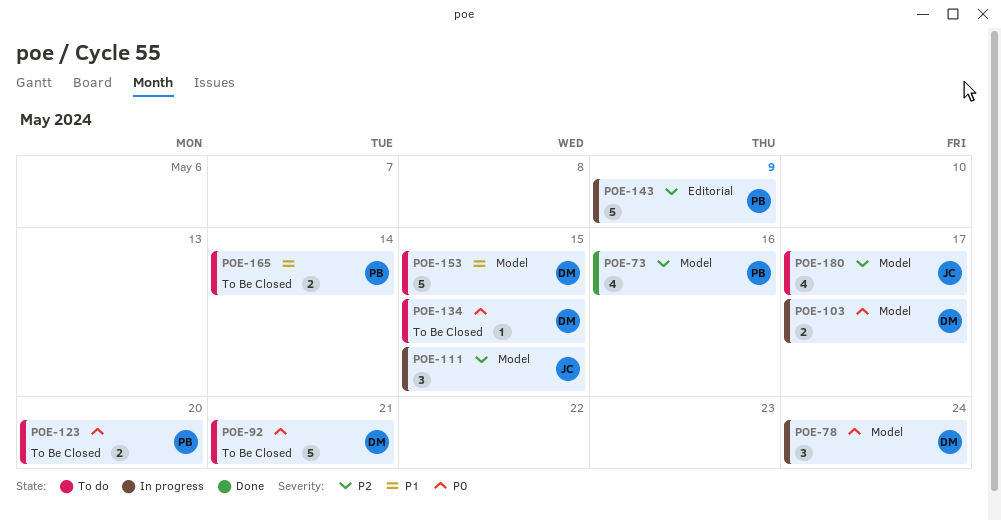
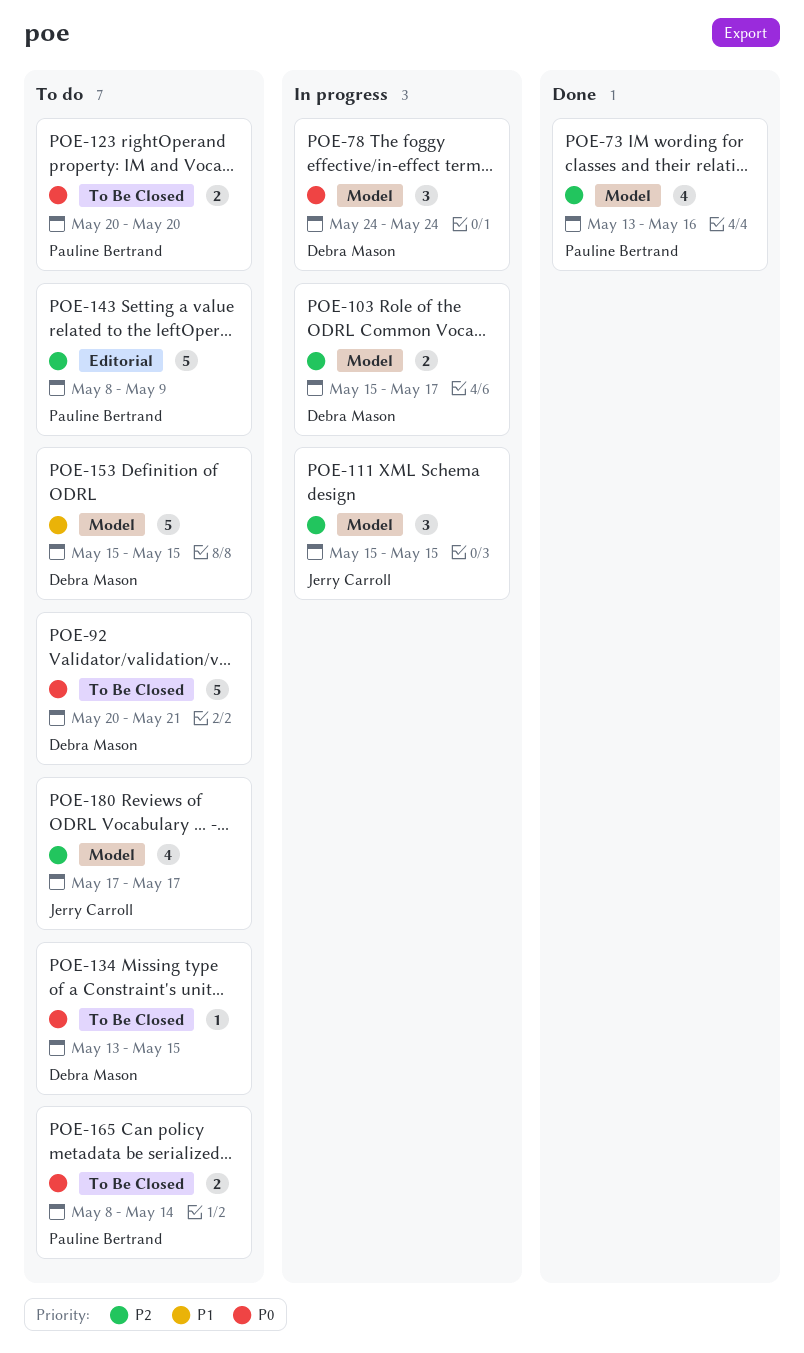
POE-103, priority: P0 -> P2
POE-143, status: In progress -> To do
POE-165, priority: P1 -> P0

